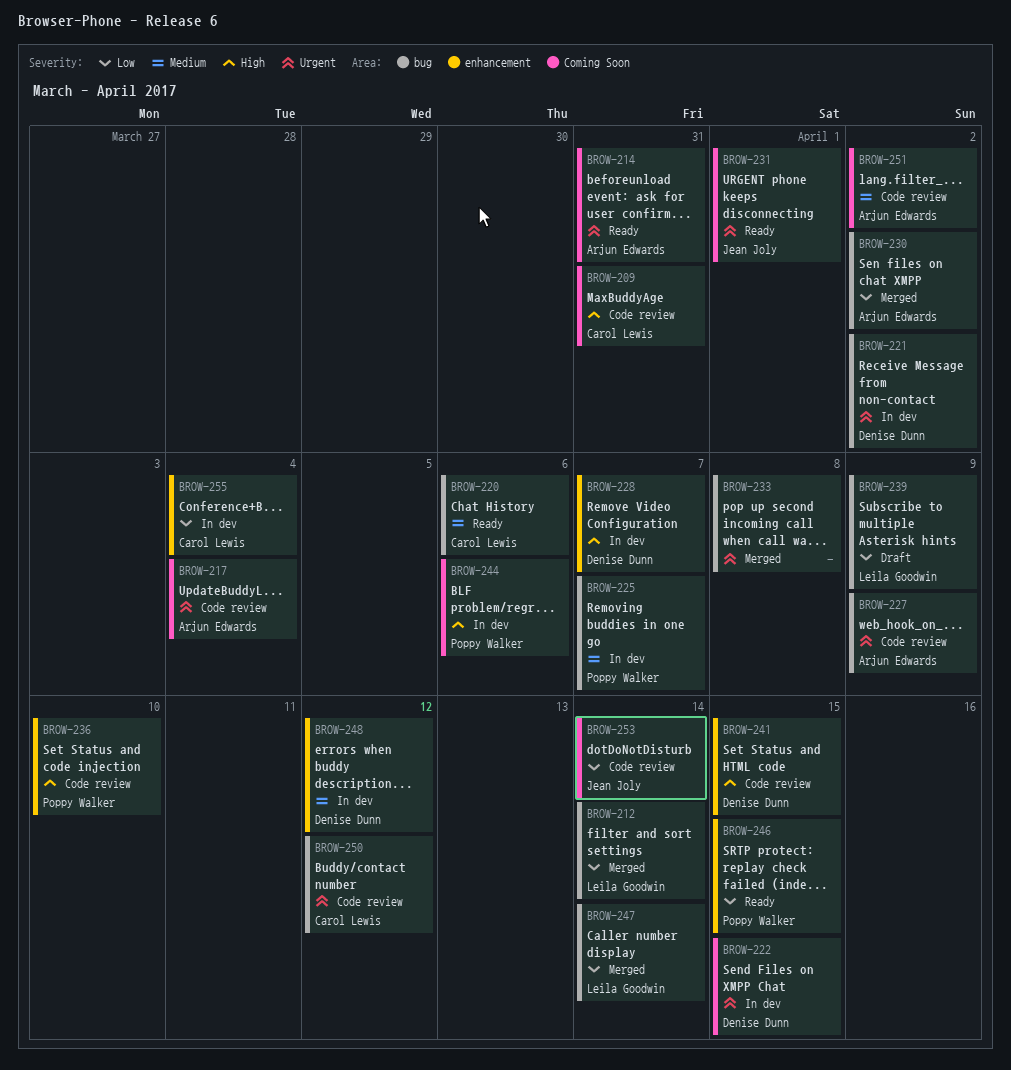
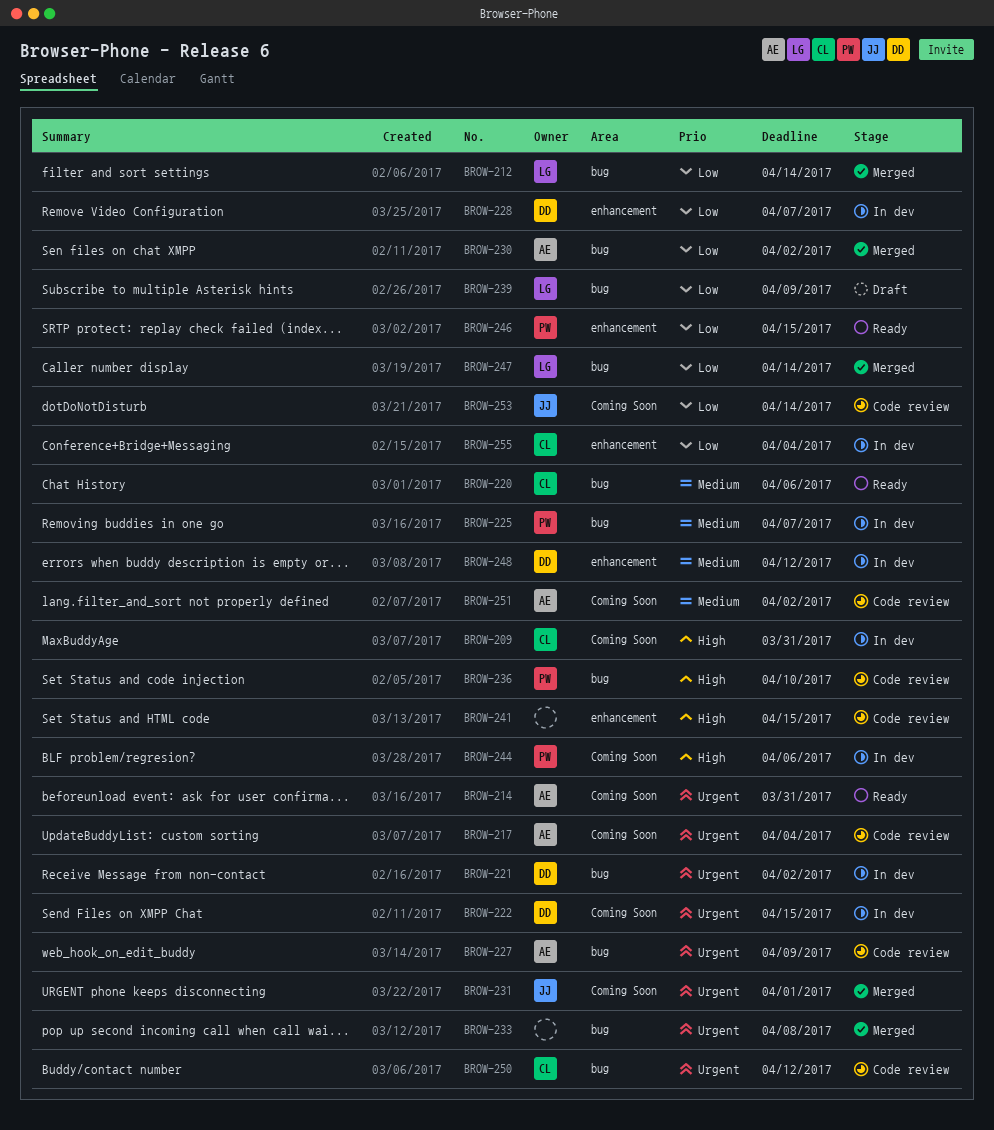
BROW-209, status: Code review -> In dev
BROW-228, priority: High -> Low
BROW-231, status: Ready -> Merged
BROW-236, label: enhancement -> bug
BROW-241, owner: Denise Dunn -> none

